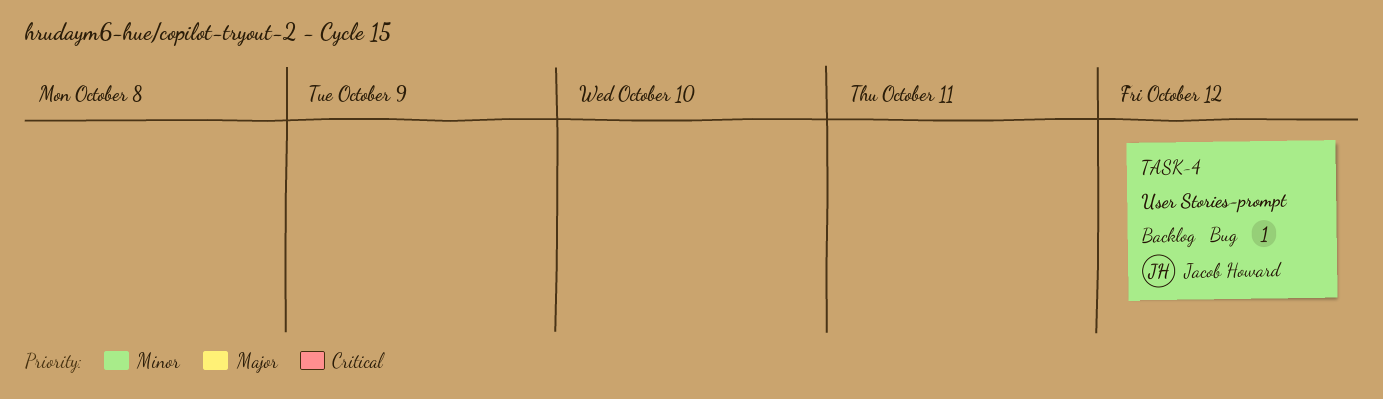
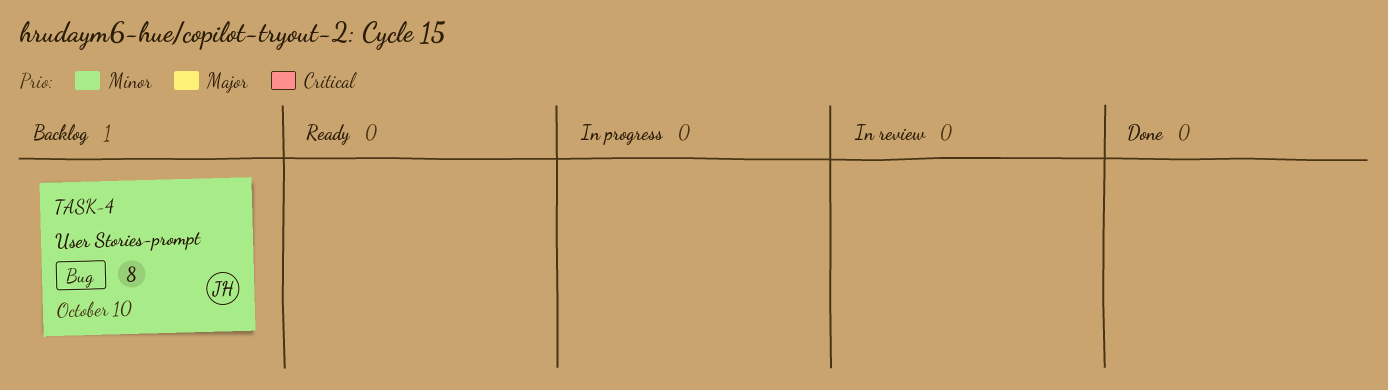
TASK-4, estimate: 1 -> 8
TASK-4, due: Oct 12 -> Oct 10

